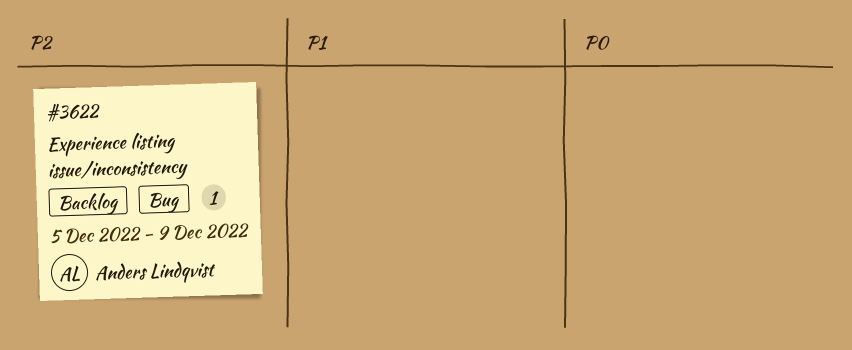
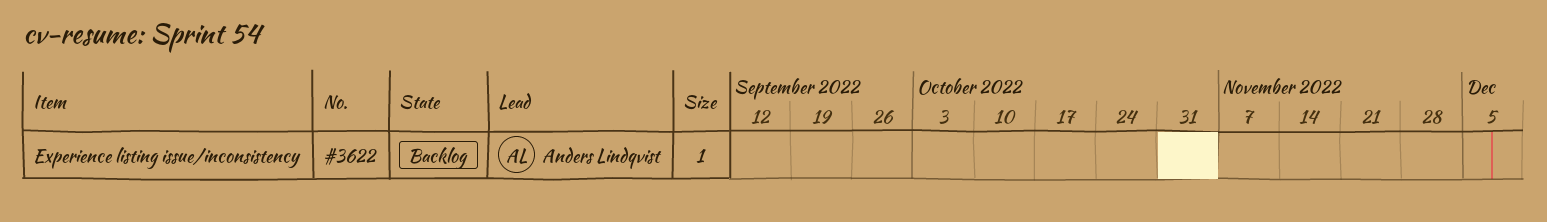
#3622, start: Dec 5 -> Oct 31
#3622, due: Dec 9 -> Nov 4

